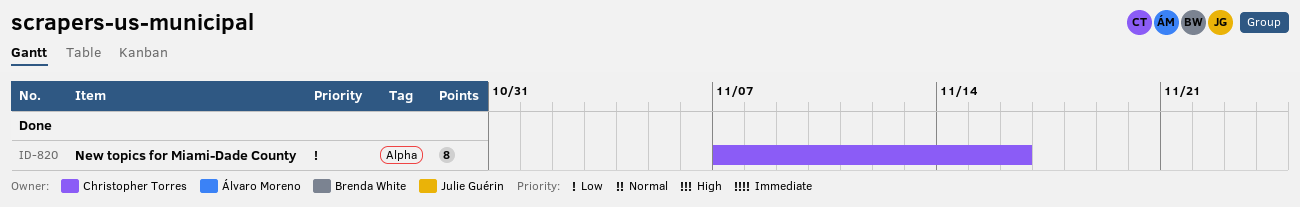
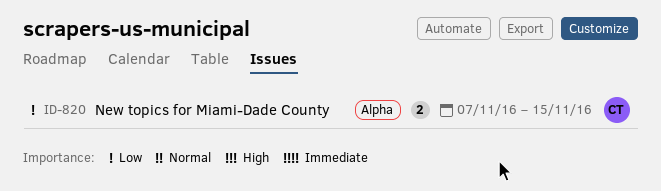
ID-820, estimate: 8 -> 2
ID-820, due: Nov 16 -> Nov 15

